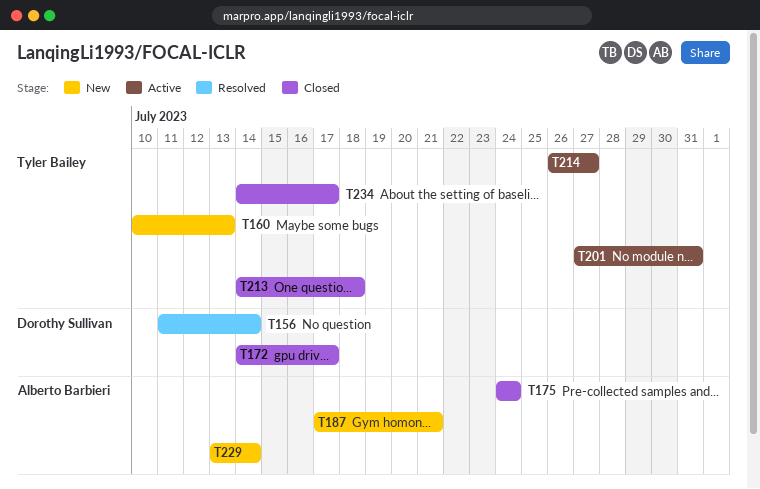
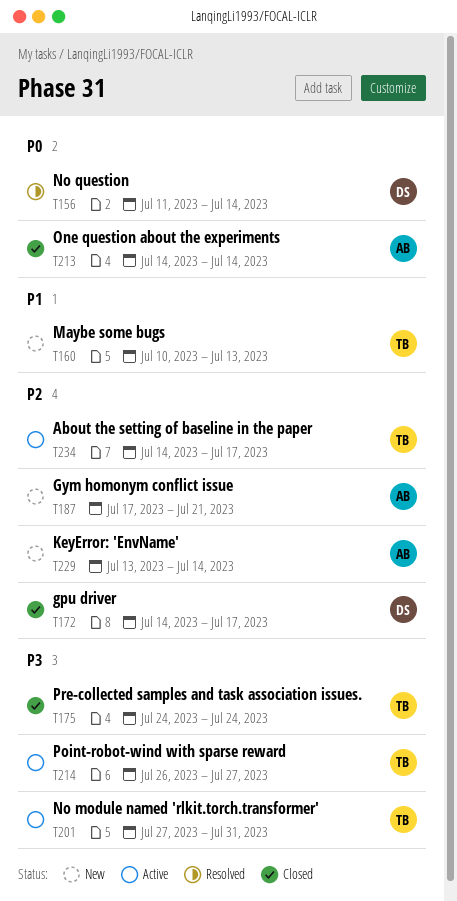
T175, owner: Alberto Barbieri -> Tyler Bailey
T213, owner: Tyler Bailey -> Alberto Barbieri
T213, due: Jul 18 -> Jul 14
T234, status: Closed -> Active

